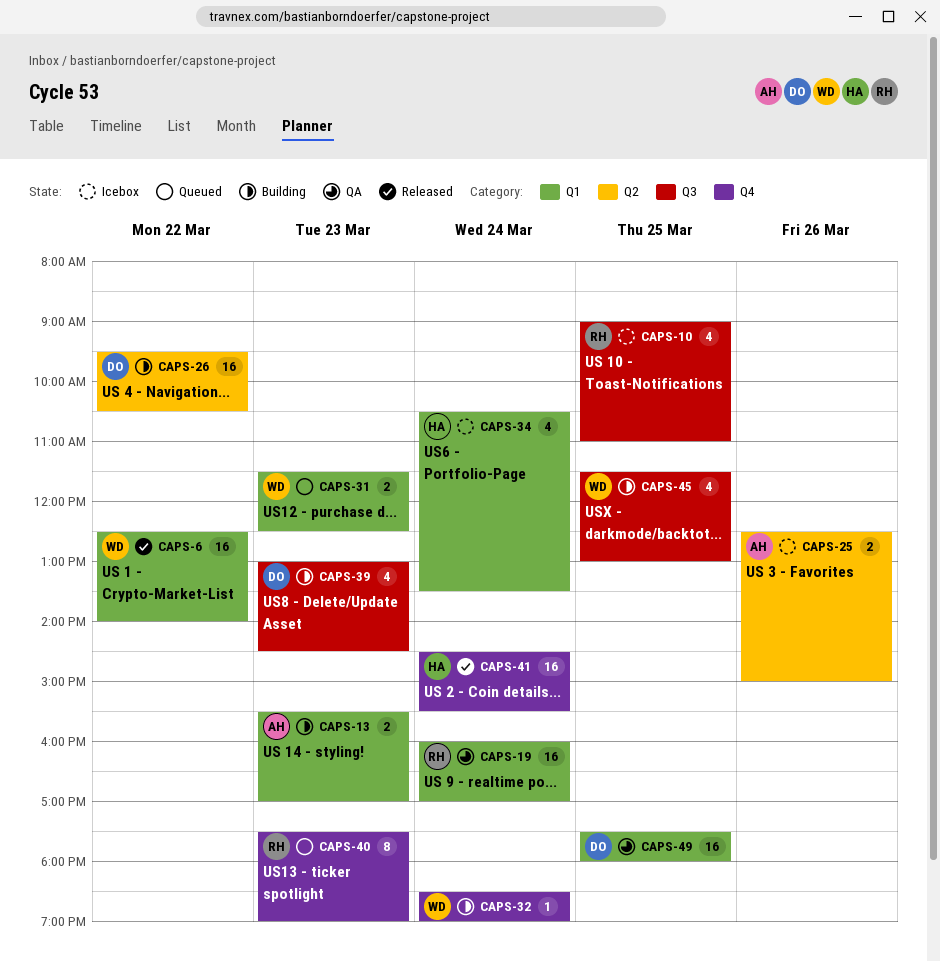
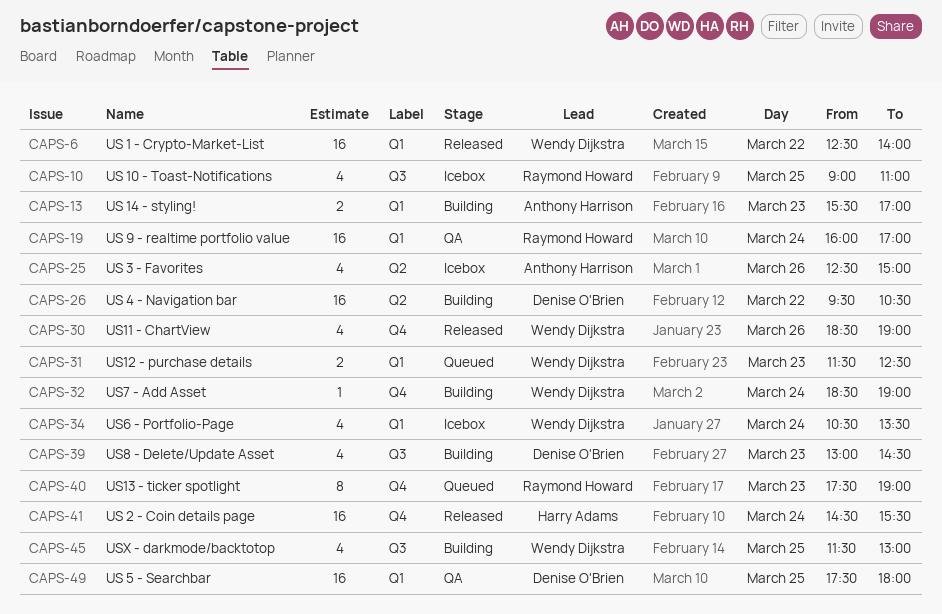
CAPS-25, estimate: 2 -> 4
CAPS-30: none -> present
CAPS-34, owner: Harry Adams -> Wendy Dijkstra

